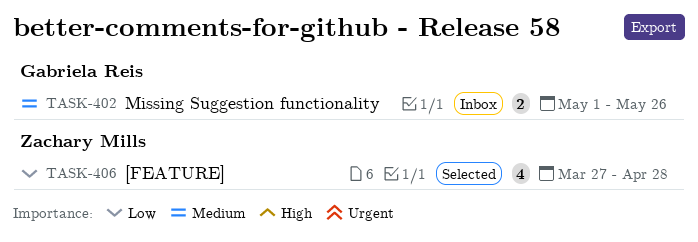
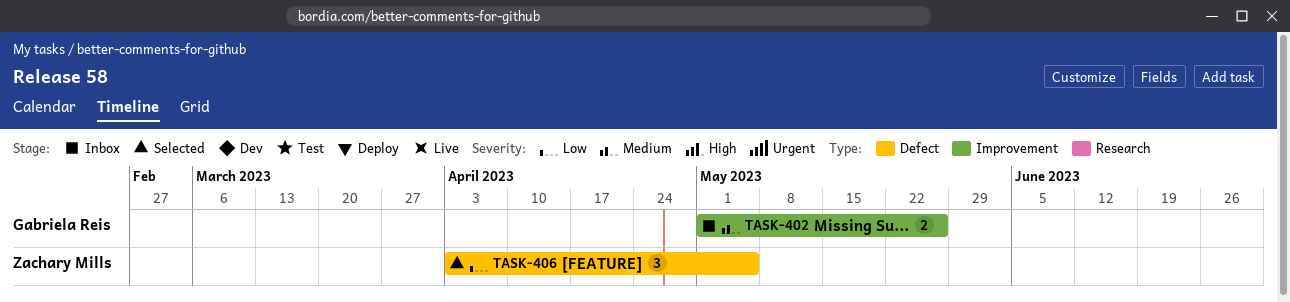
TASK-406, estimate: 4 -> 3
TASK-406, start: Mar 27 -> Apr 3
TASK-406, due: Apr 28 -> May 5

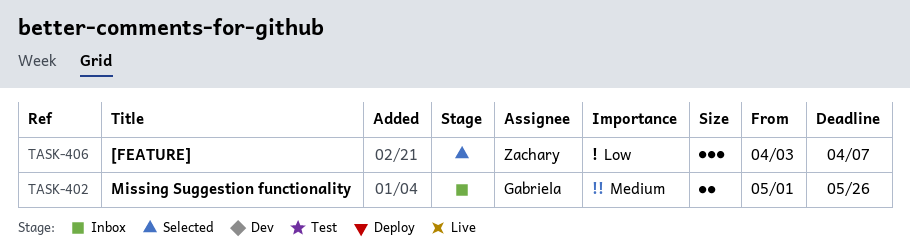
TASK-406, due: May 5 -> Apr 7

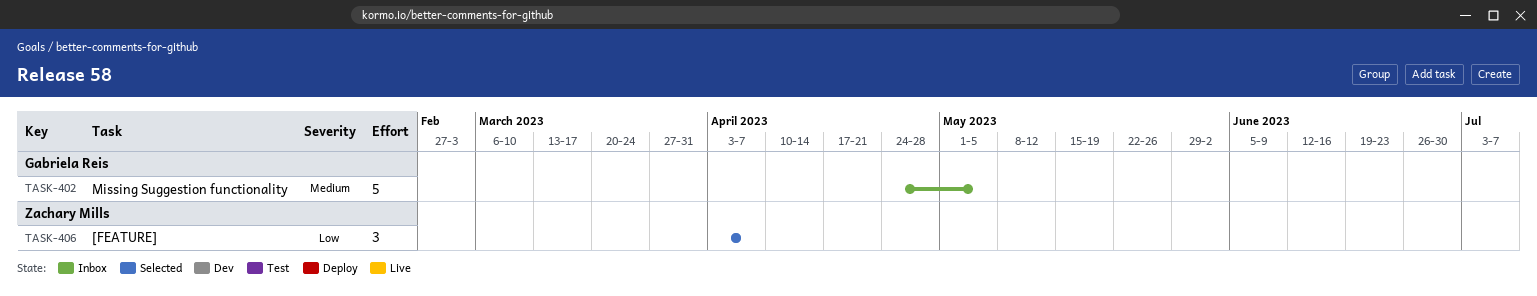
TASK-402, estimate: 2 -> 5
TASK-402, start: May 1 -> Apr 24
TASK-402, due: May 26 -> May 5

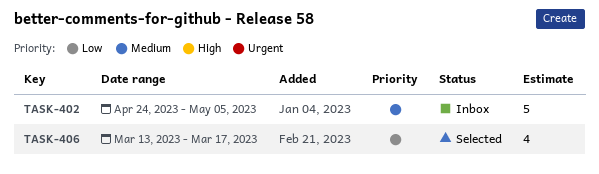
TASK-406, estimate: 3 -> 4
TASK-406, start: Apr 3 -> Mar 13
TASK-406, due: Apr 7 -> Mar 17

